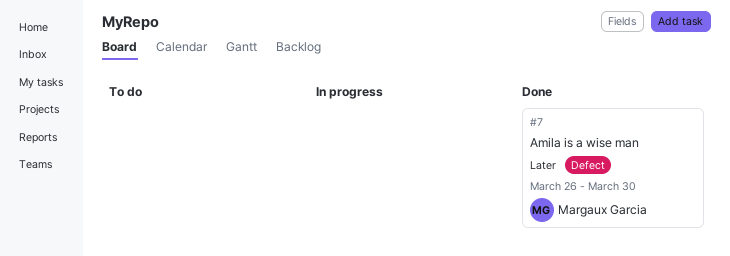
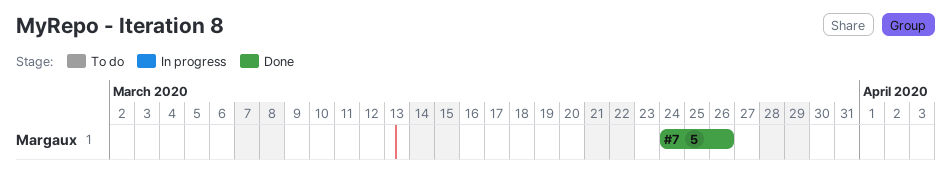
#7, start: Mar 26 -> Mar 24
#7, due: Mar 30 -> Mar 26

